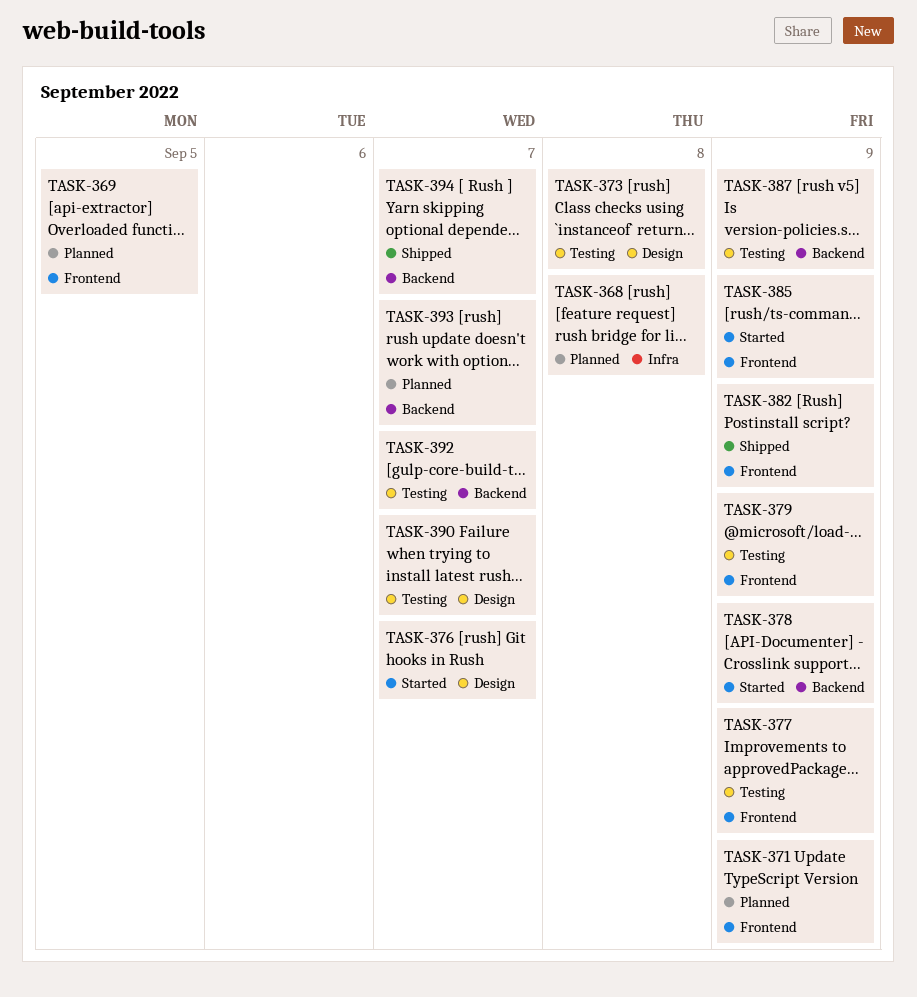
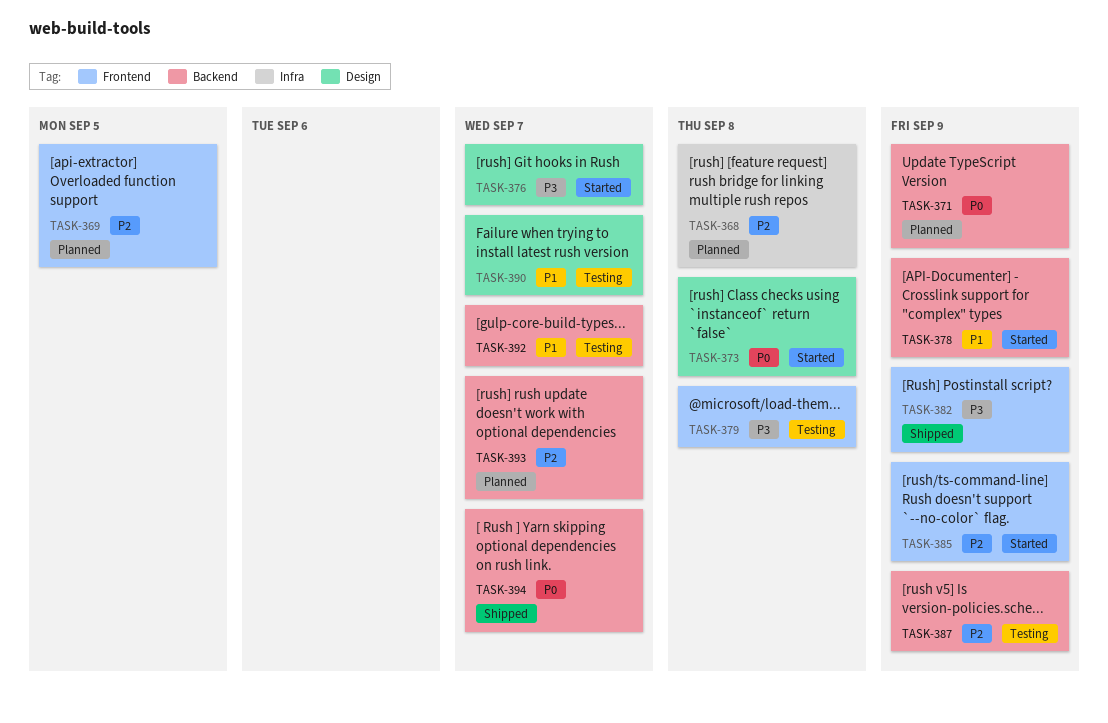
TASK-371, label: Frontend -> Backend
TASK-373, status: Testing -> Started
TASK-377: present -> none
TASK-379, due: Sep 9 -> Sep 8

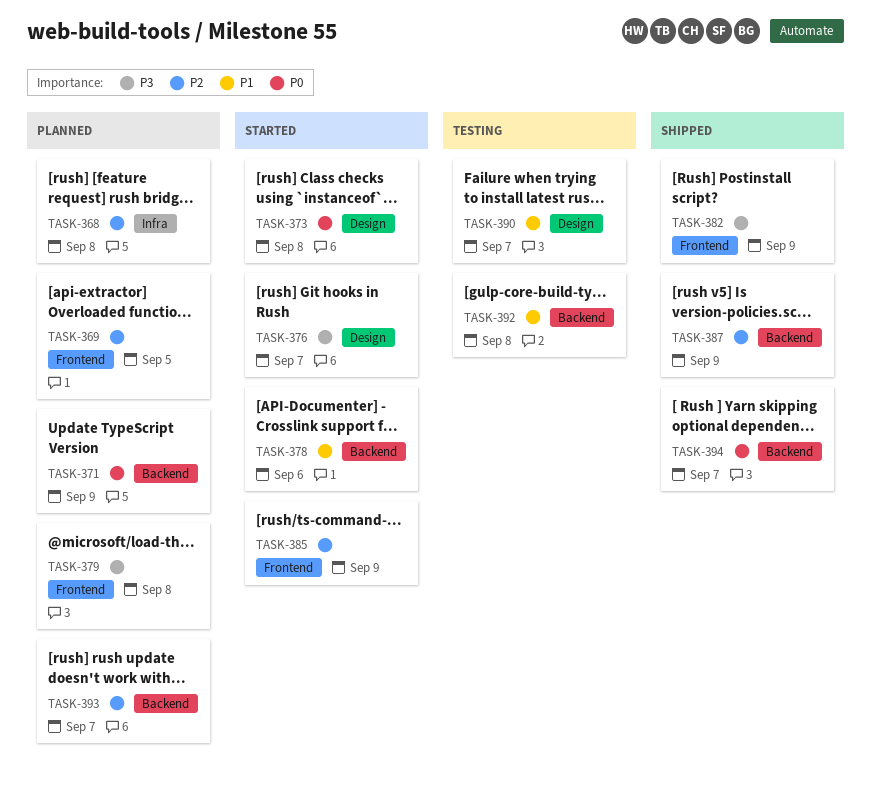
TASK-378, due: Sep 9 -> Sep 6
TASK-379, status: Testing -> Planned
TASK-387, status: Testing -> Shipped
TASK-392, due: Sep 7 -> Sep 8

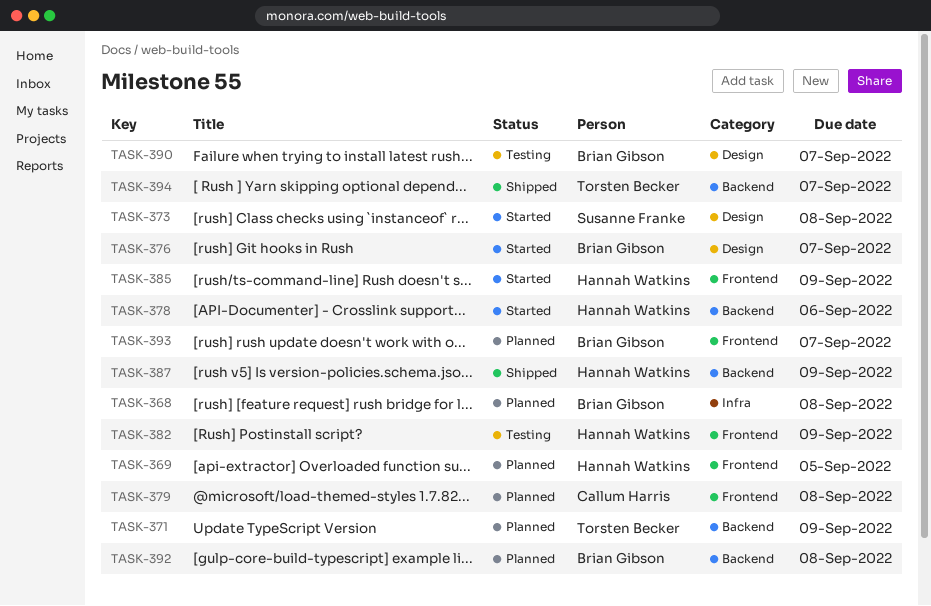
TASK-382, status: Shipped -> Testing
TASK-392, status: Testing -> Planned
TASK-393, label: Backend -> Frontend

